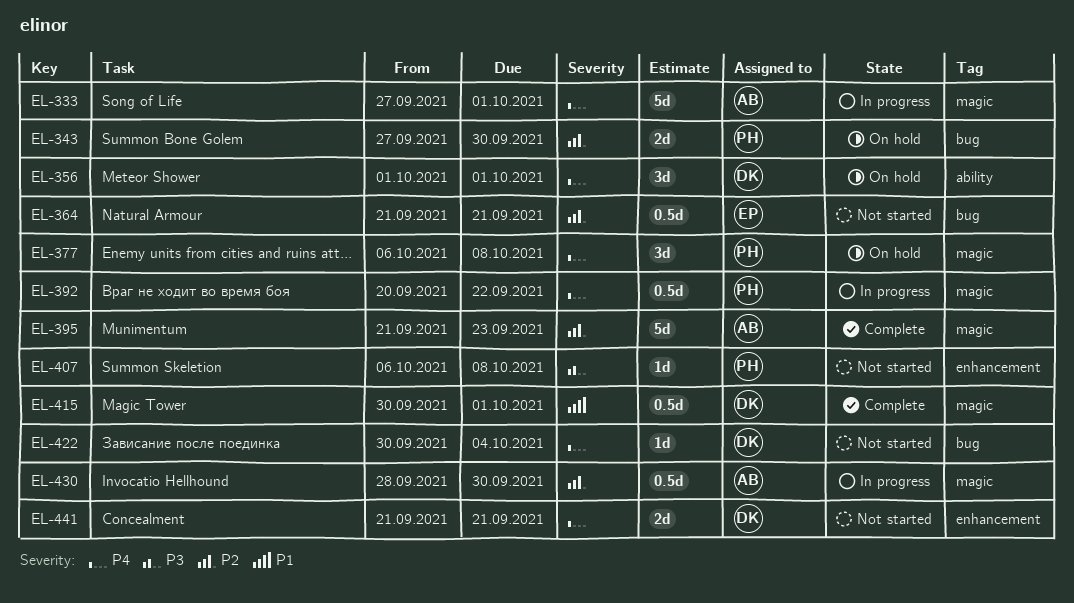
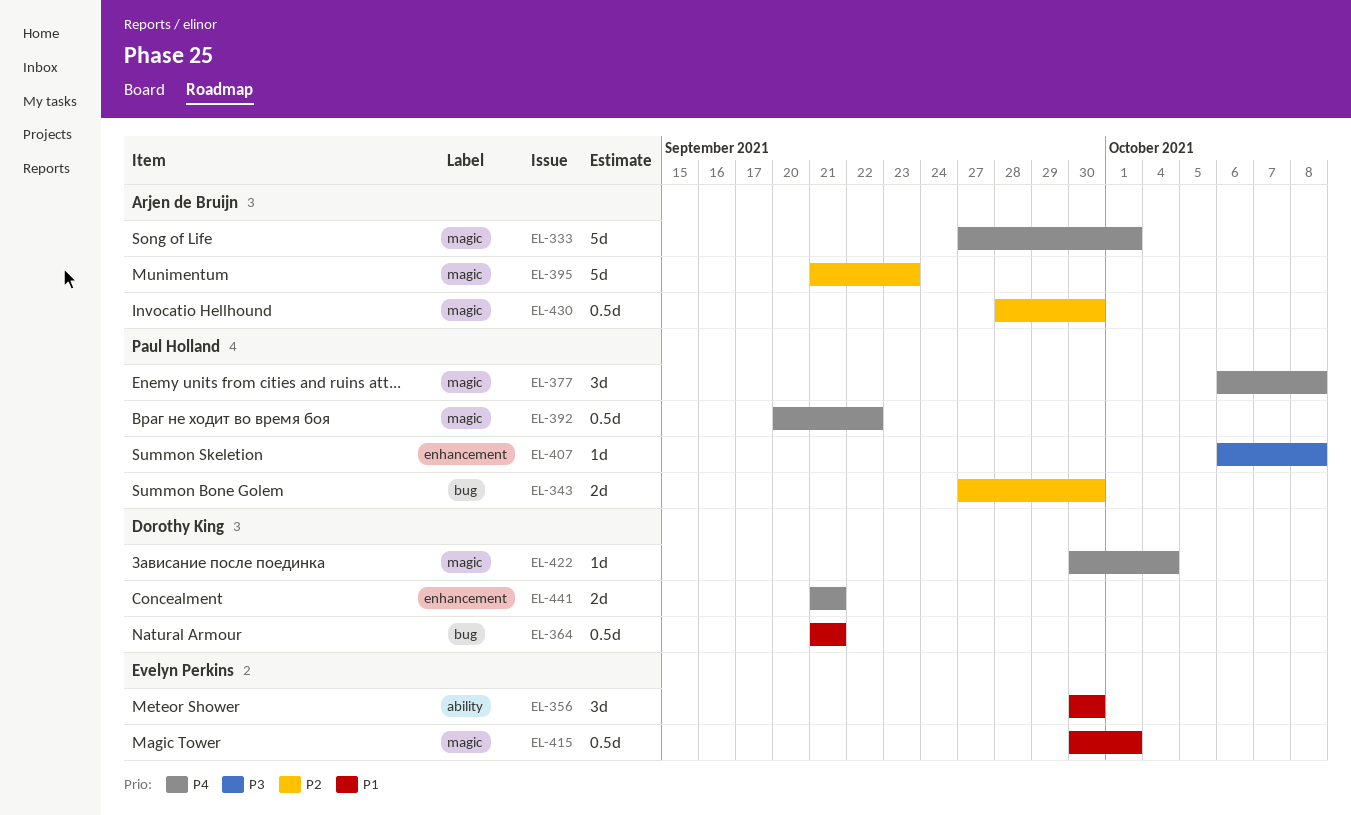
EL-356, owner: Dorothy King -> Evelyn Perkins
EL-356, priority: P4 -> P1
EL-356, start: Oct 1 -> Sep 30
EL-356, due: Oct 1 -> Sep 30
EL-364, owner: Evelyn Perkins -> Dorothy King
EL-364, priority: P2 -> P1
EL-415, owner: Dorothy King -> Evelyn Perkins
EL-422, label: bug -> magic

